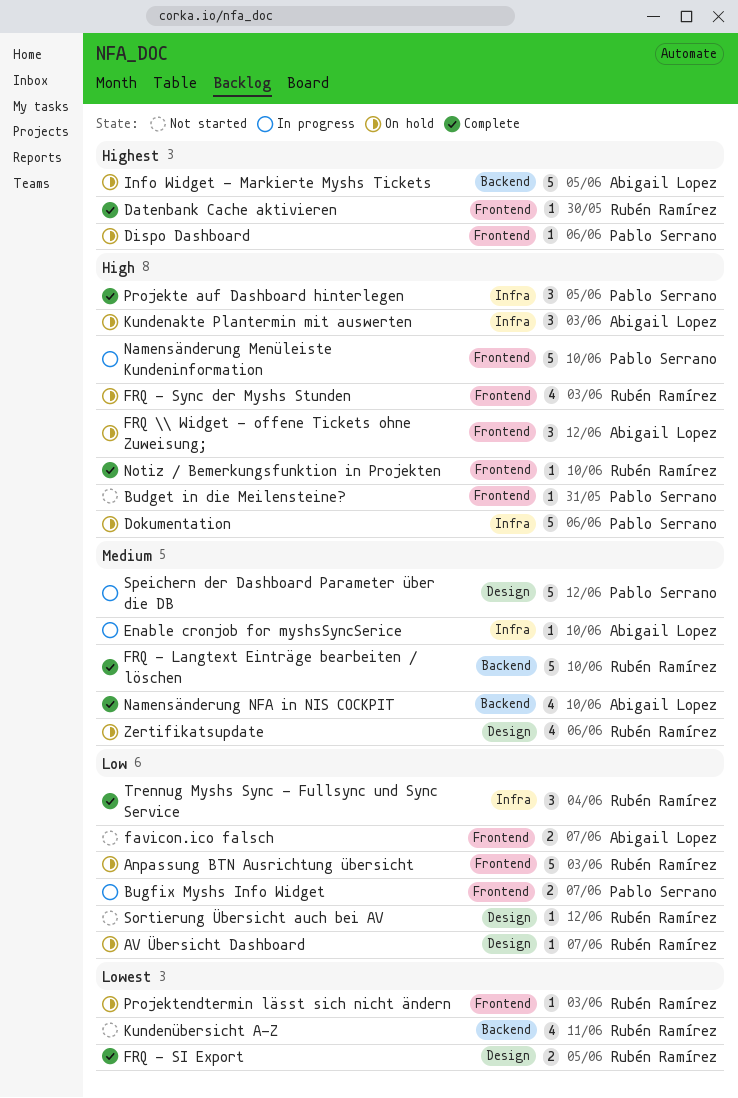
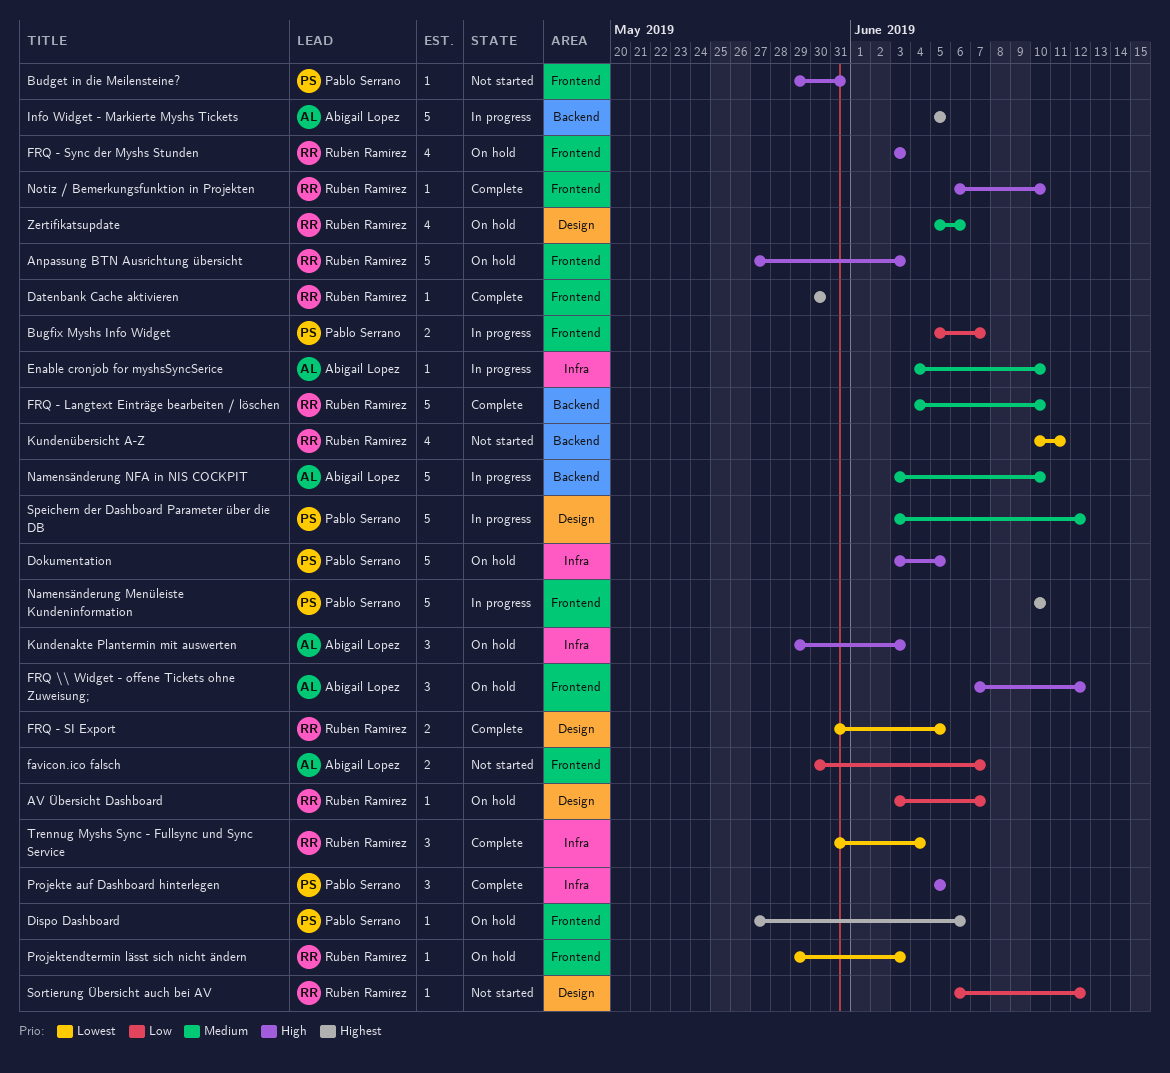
Anpassung BTN Ausrichtung übersicht, priority: Low -> High
Dokumentation, due: Jun 6 -> Jun 5
Info Widget - Markierte Myshs Tickets, status: On hold -> In progress
Namensänderung Menüleiste Kundeninformation, priority: High -> Highest
Namensänderung NFA in NIS COCKPIT, status: Complete -> In progress
Namensänderung NFA in NIS COCKPIT, estimate: 4 -> 5
Trennug Myshs Sync - Fullsync und Sync Service, priority: Low -> Lowest

